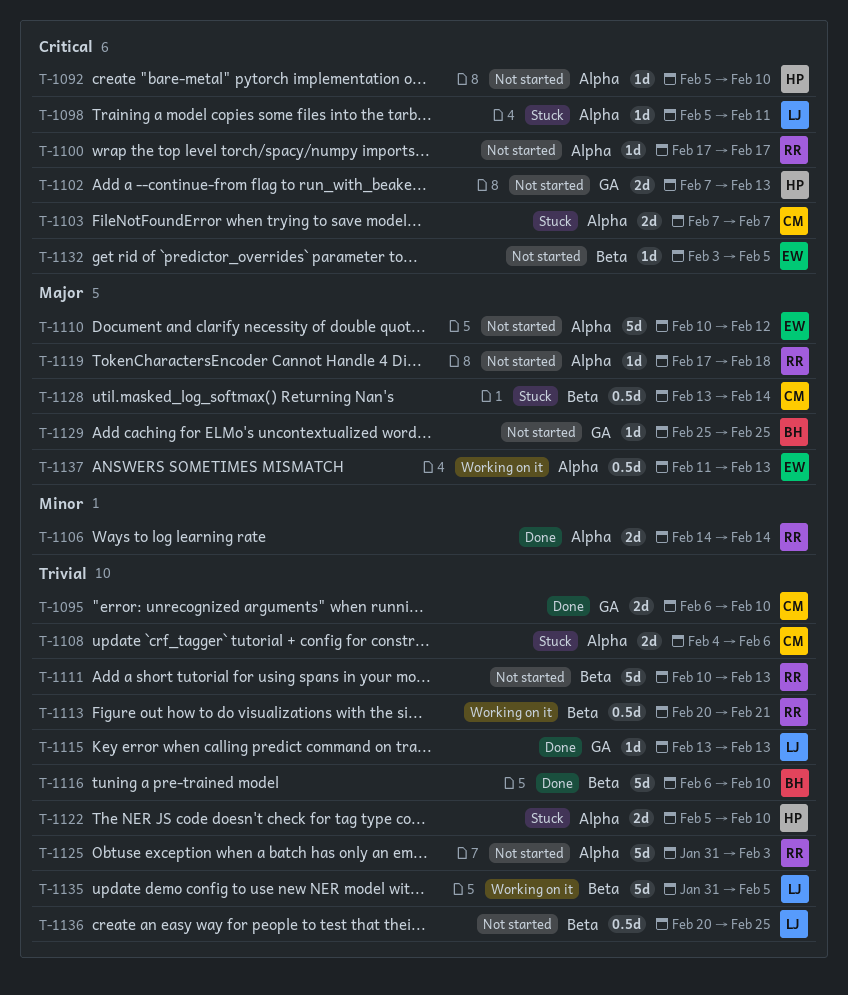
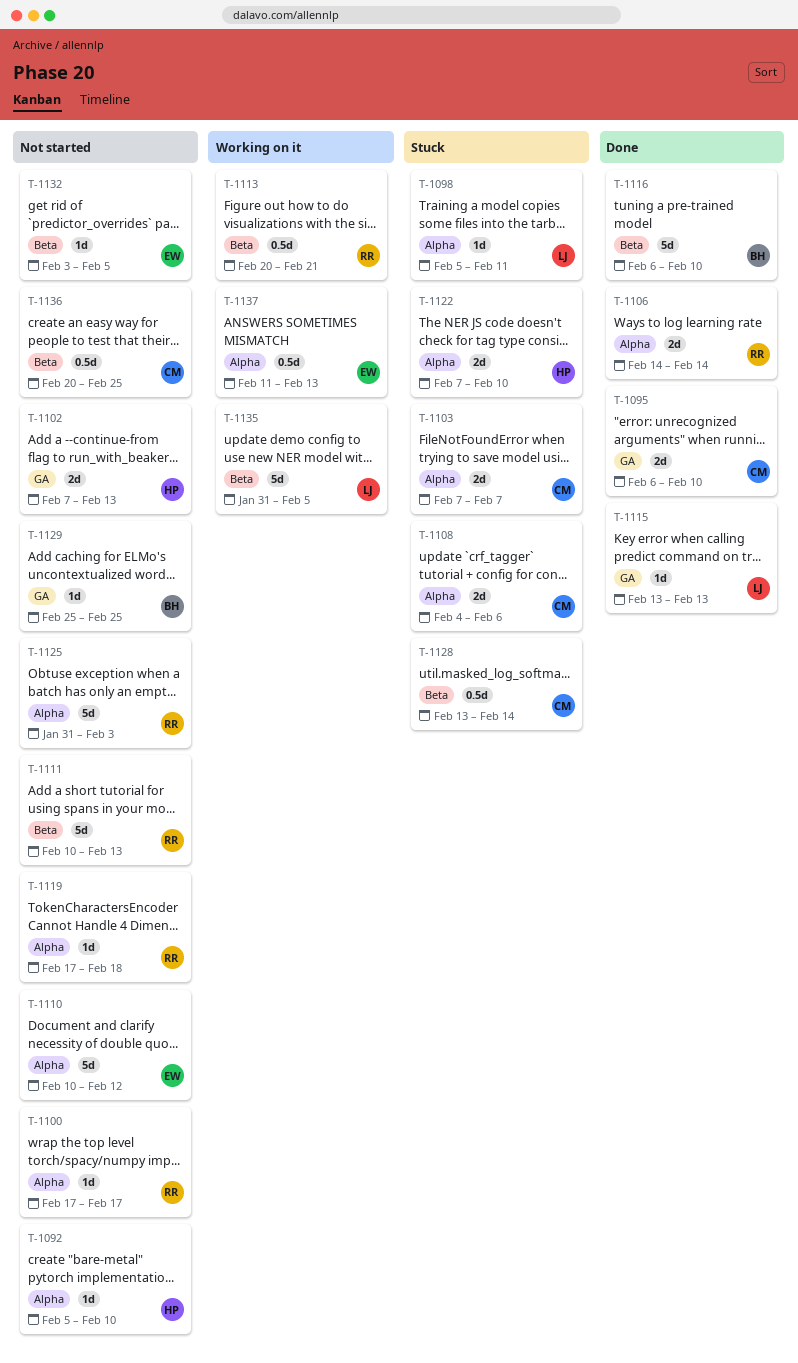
T-1122, start: Feb 5 -> Feb 7
T-1136, owner: LJ -> CM

